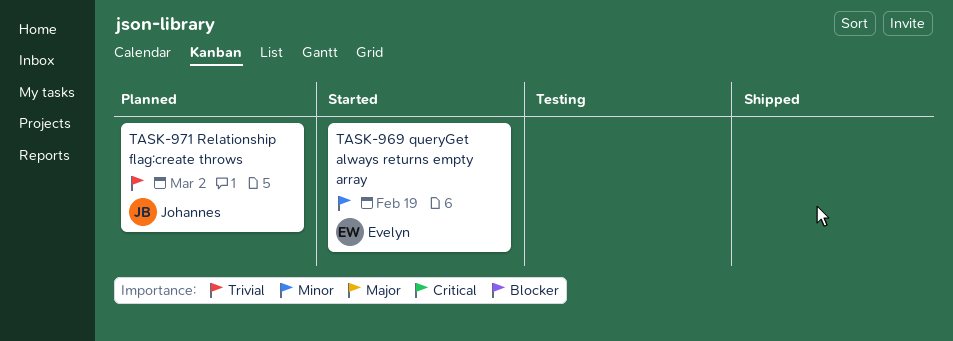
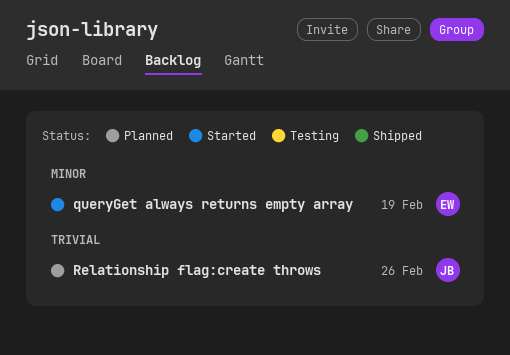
Relationship flag:create throws, due: Mar 2 -> Feb 26

